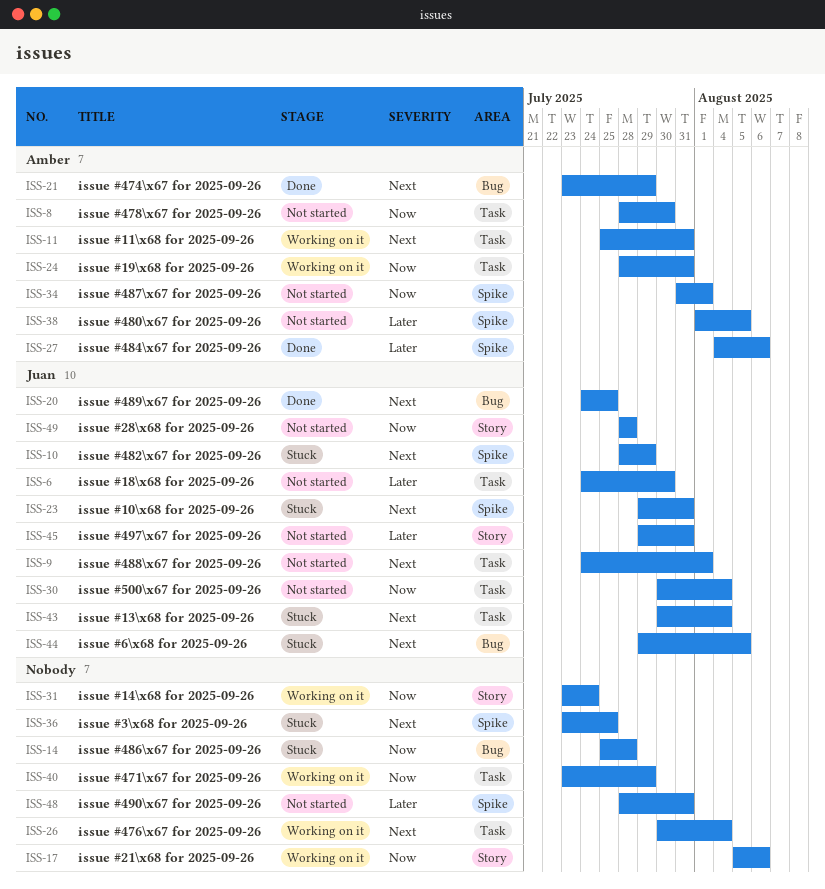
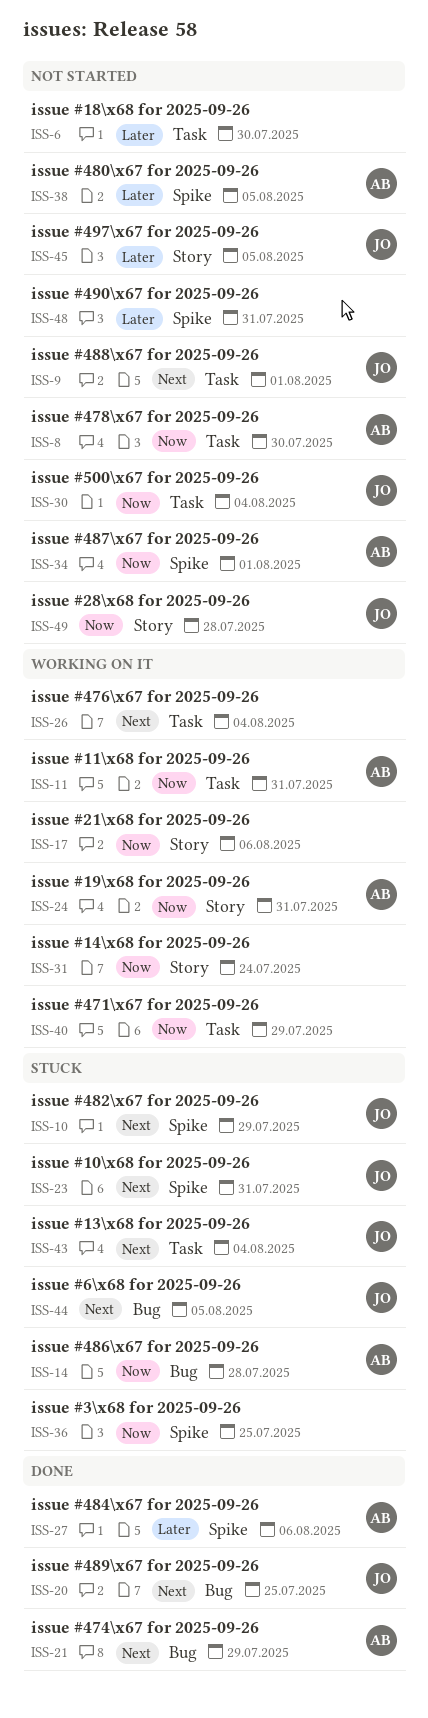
ISS-6, owner: Juan -> none
ISS-11, priority: Next -> Now
ISS-14, owner: none -> Amber
ISS-24, label: Task -> Story
ISS-36, priority: Next -> Now
ISS-45, due: Jul 31 -> Aug 5

